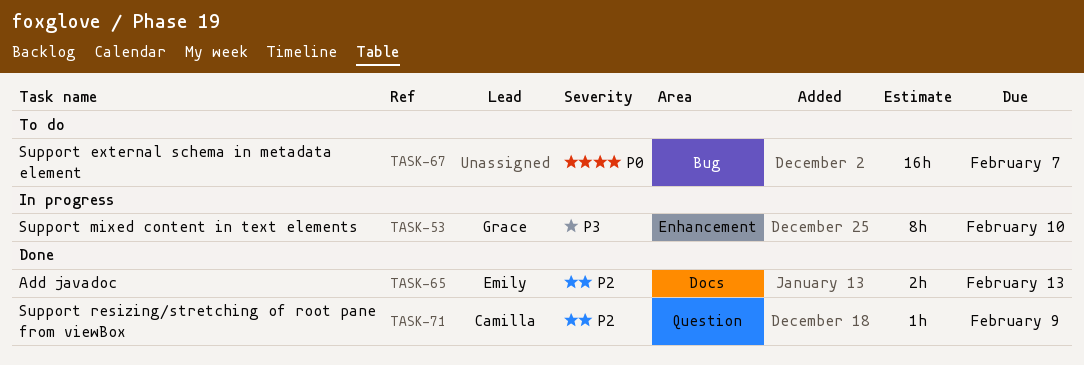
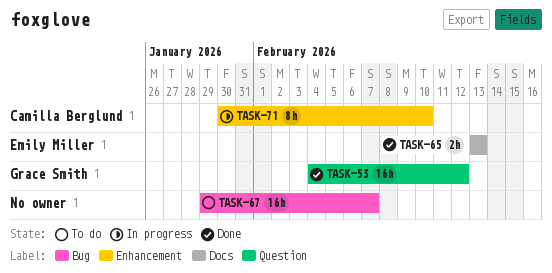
TASK-53, status: In progress -> Done
TASK-53, label: Enhancement -> Question
TASK-53, estimate: 8h -> 16h
TASK-53, due: Feb 10 -> Feb 12
TASK-71, status: Done -> In progress
TASK-71, label: Question -> Enhancement
TASK-71, estimate: 1h -> 8h
TASK-71, due: Feb 9 -> Feb 10

